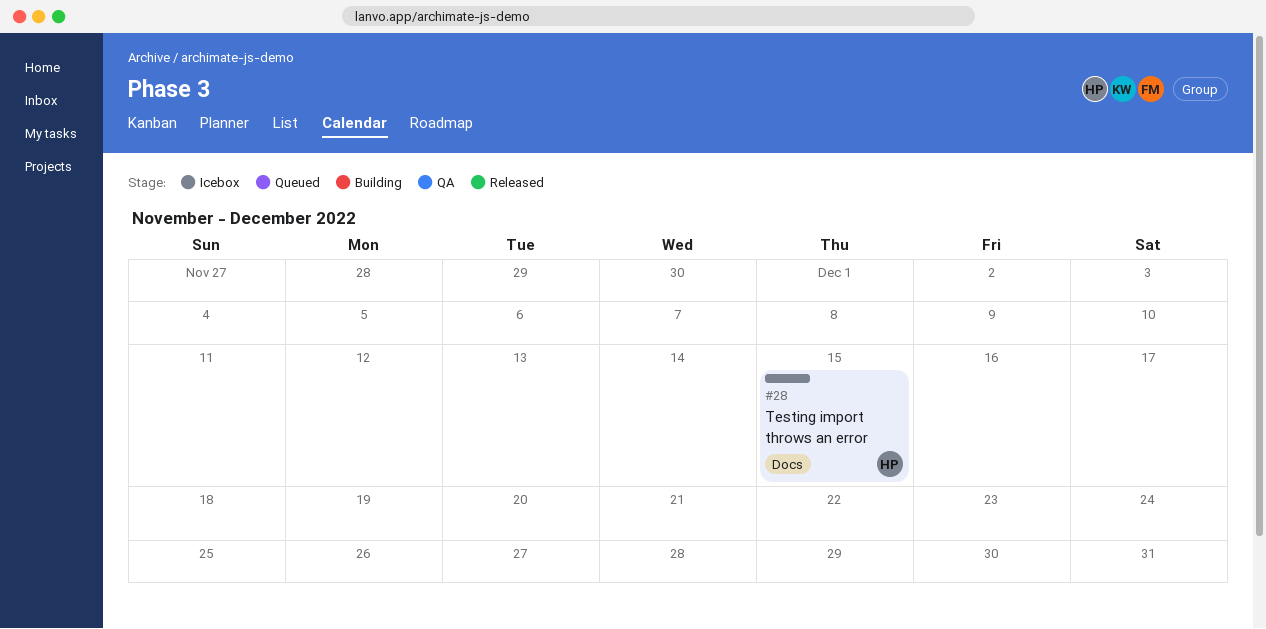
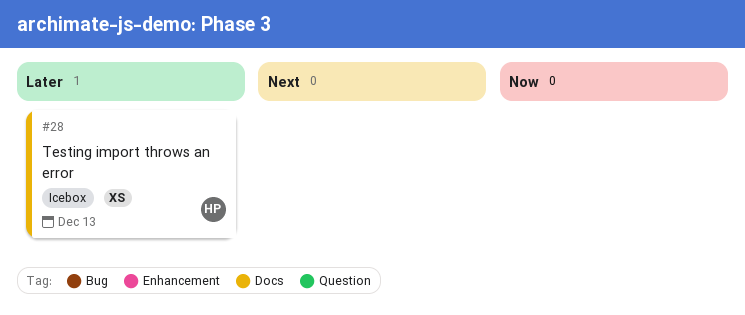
#28, due: Dec 15 -> Dec 13

